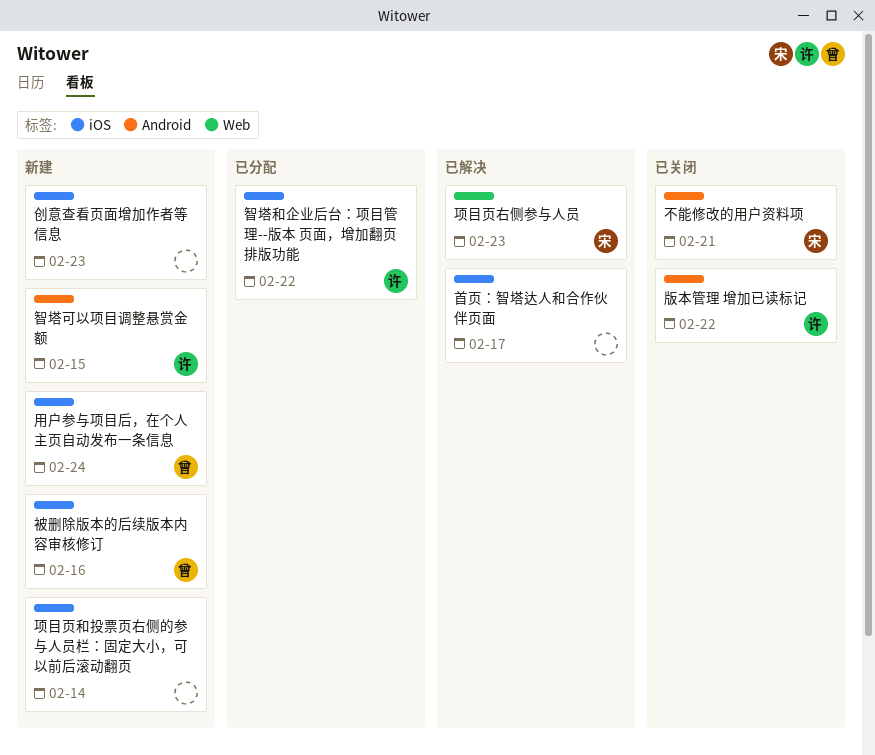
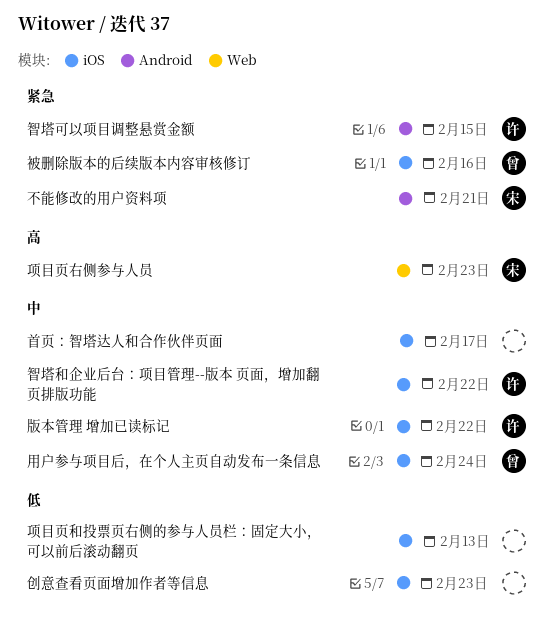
版本管理 增加已读标记, label: Android -> iOS
项目页和投票页右侧的参与人员栏：固定大小，可以前后滚动翻页, due: Feb 14 -> Feb 13

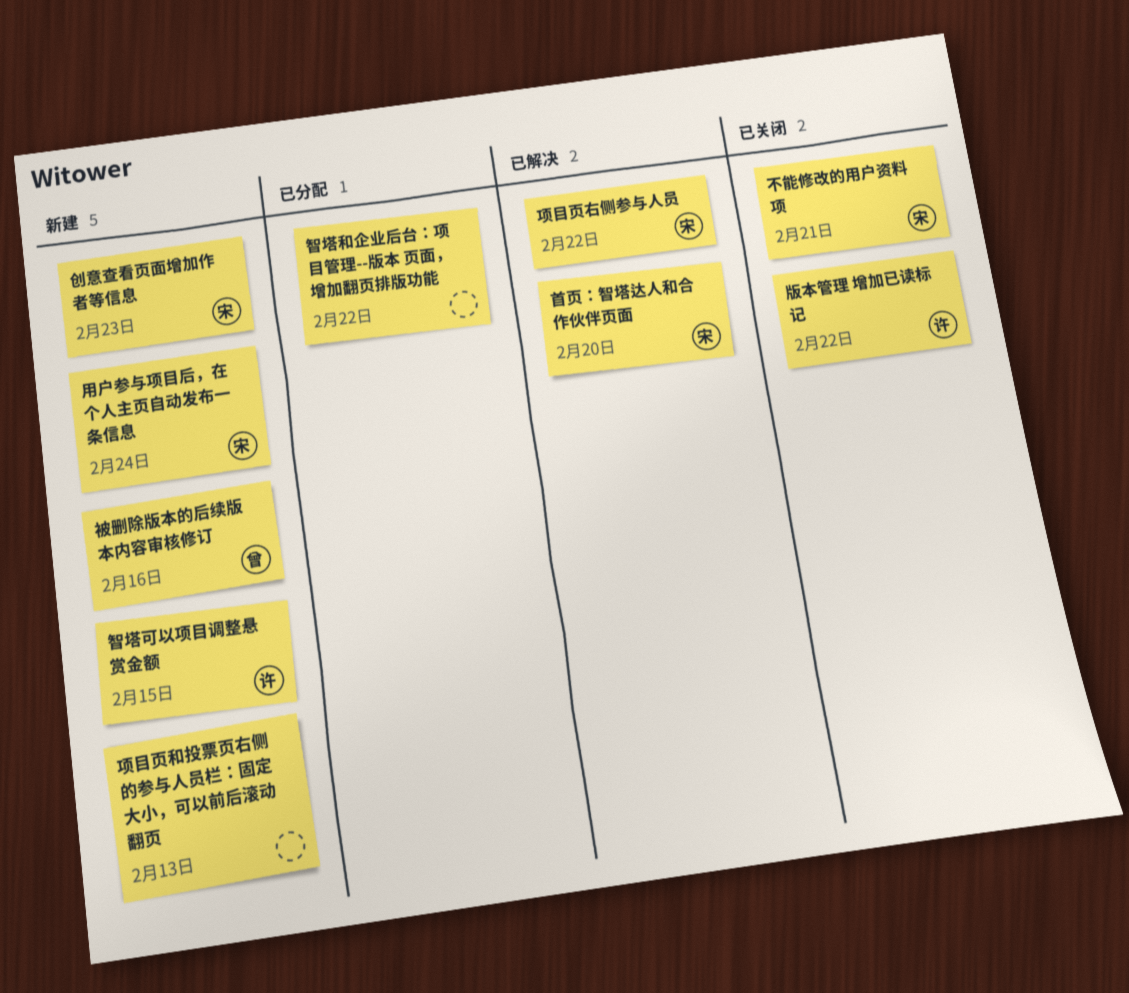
创意查看页面增加作者等信息, owner: none -> 宋
智塔和企业后台：项目管理--版本 页面，增加翻页排版功能, owner: 许 -> none
用户参与项目后，在个人主页自动发布一条信息, owner: 曾 -> 宋
项目页右侧参与人员, due: Feb 23 -> Feb 22
首页：智塔达人和合作伙伴页面, owner: none -> 宋
首页：智塔达人和合作伙伴页面, due: Feb 17 -> Feb 20

